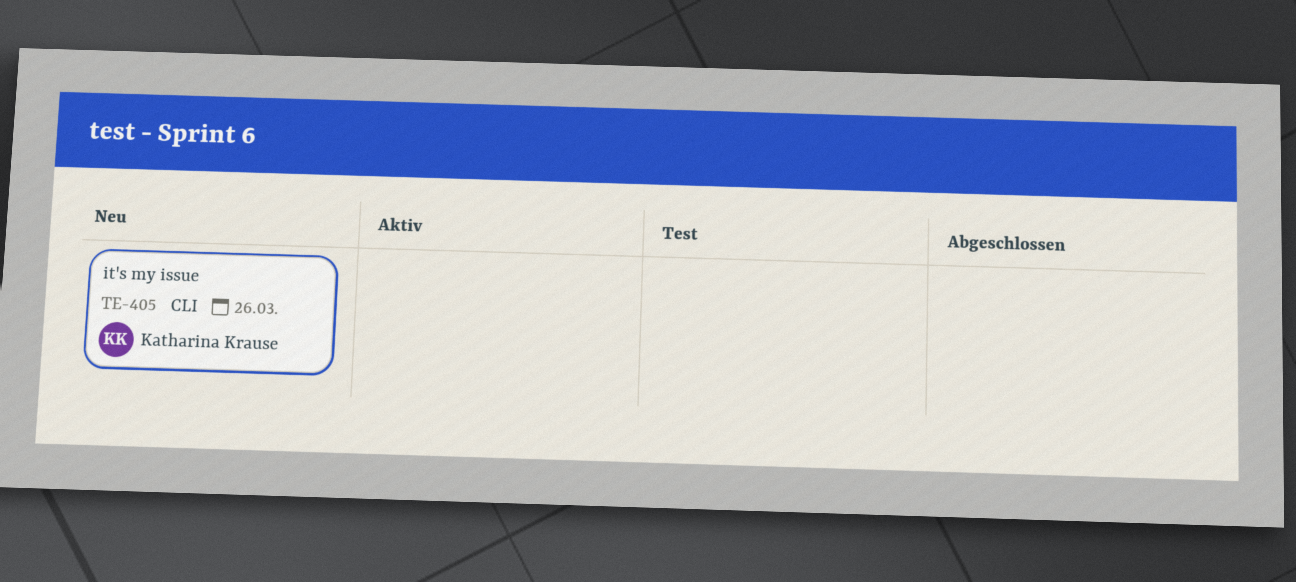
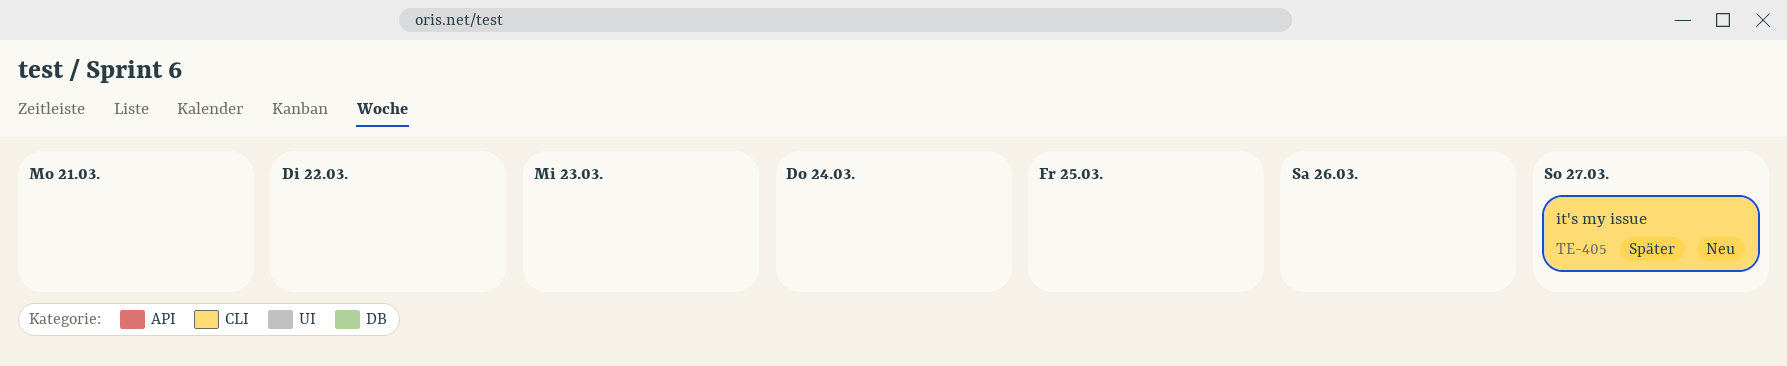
TE-405, due: Mar 26 -> Mar 27

